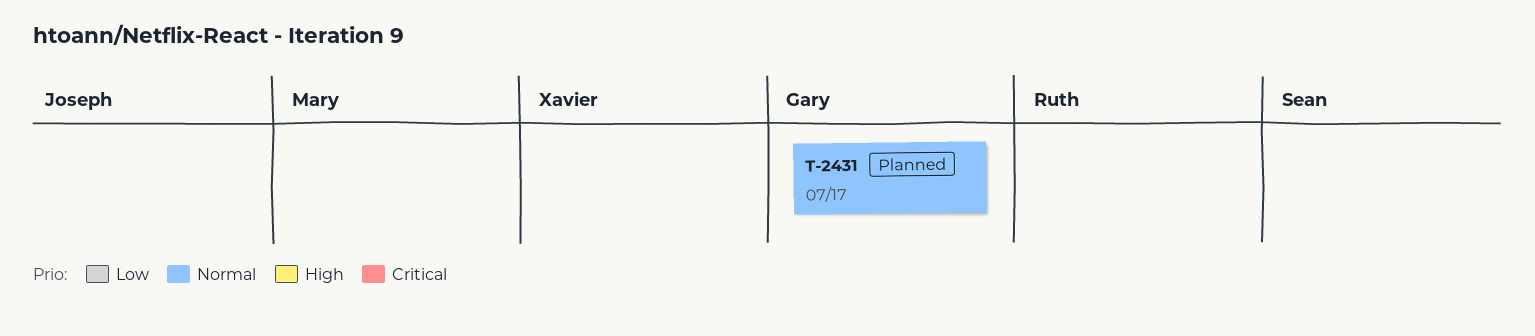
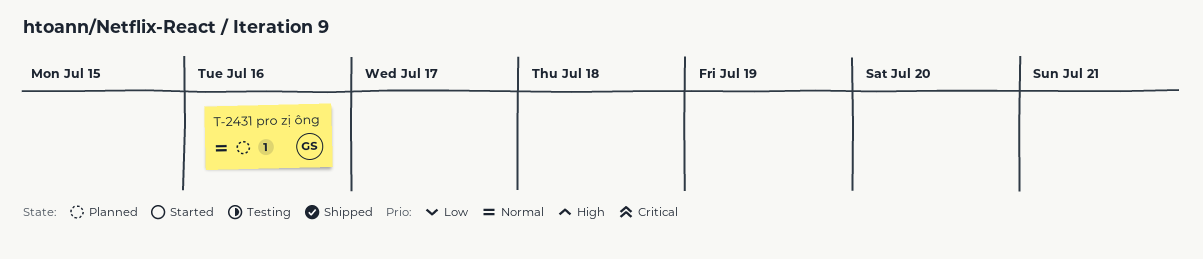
T-2431, due: Jul 17 -> Jul 16

